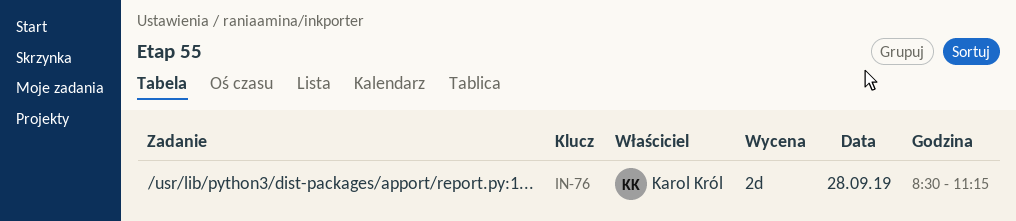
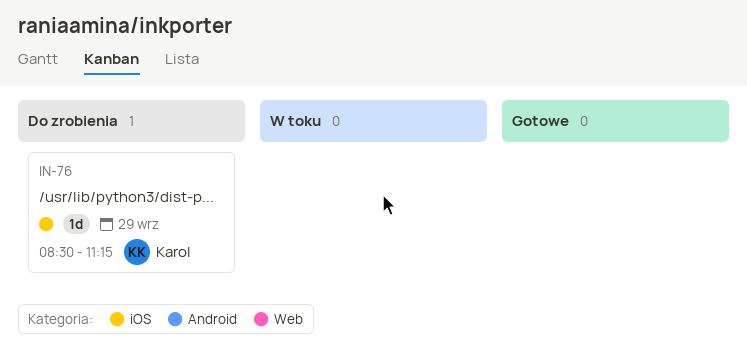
IN-76, estimate: 2d -> 1d
IN-76, day: Sep 28 -> Sep 29

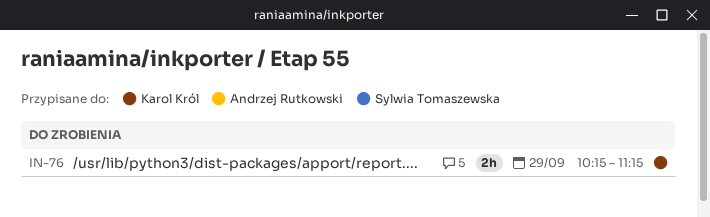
IN-76, estimate: 1d -> 2h
IN-76, begins: 08:30 -> 10:15

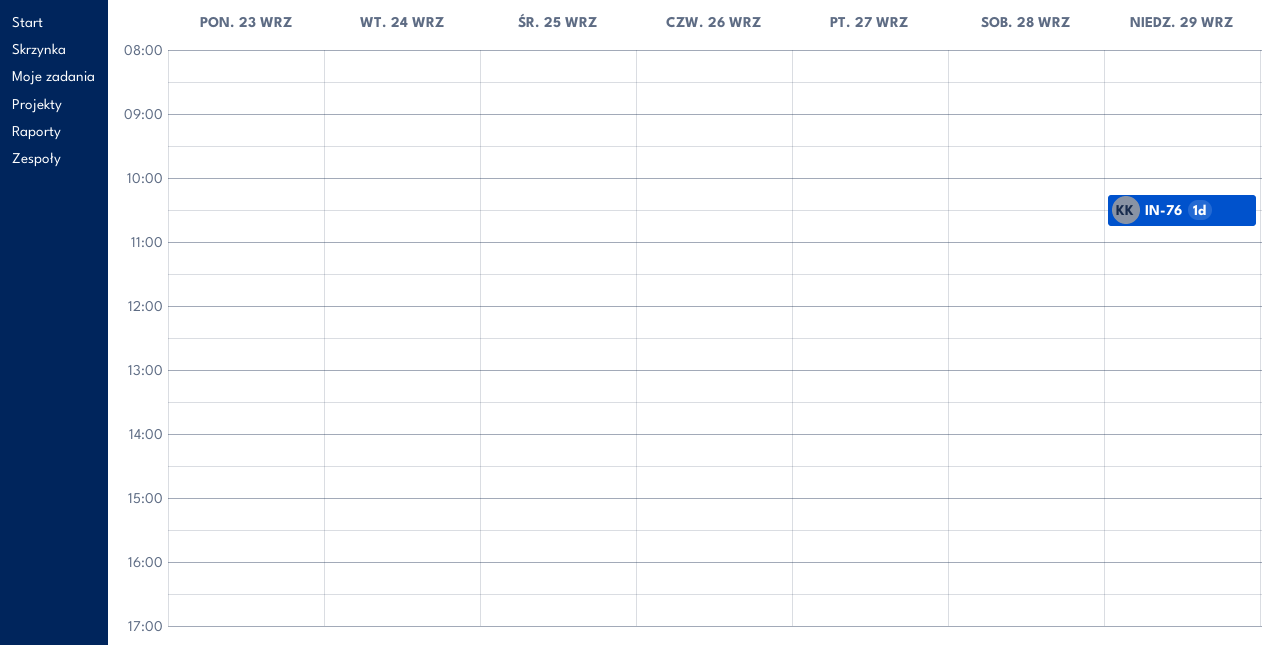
IN-76, estimate: 2h -> 1d
IN-76, ends: 11:15 -> 10:45

